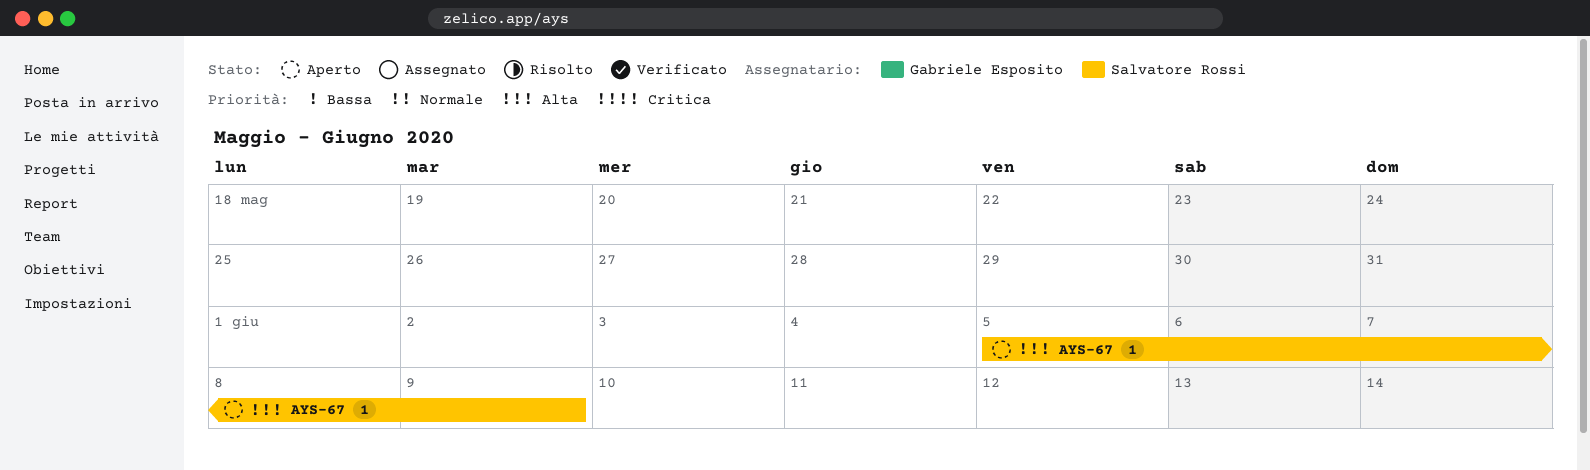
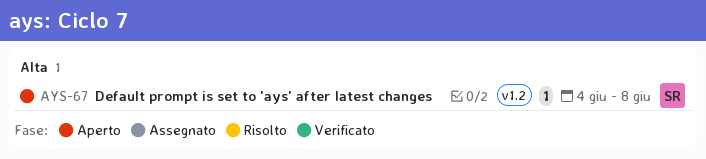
AYS-67, start: Jun 5 -> Jun 4
AYS-67, due: Jun 9 -> Jun 8

